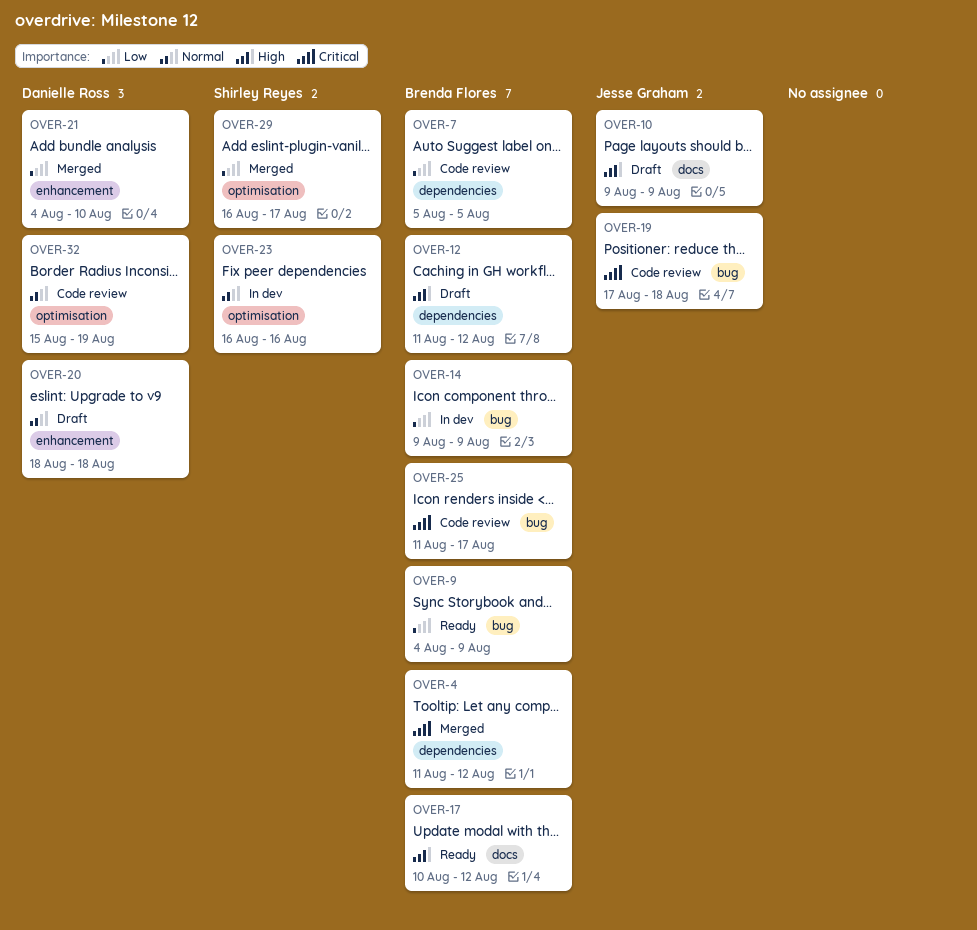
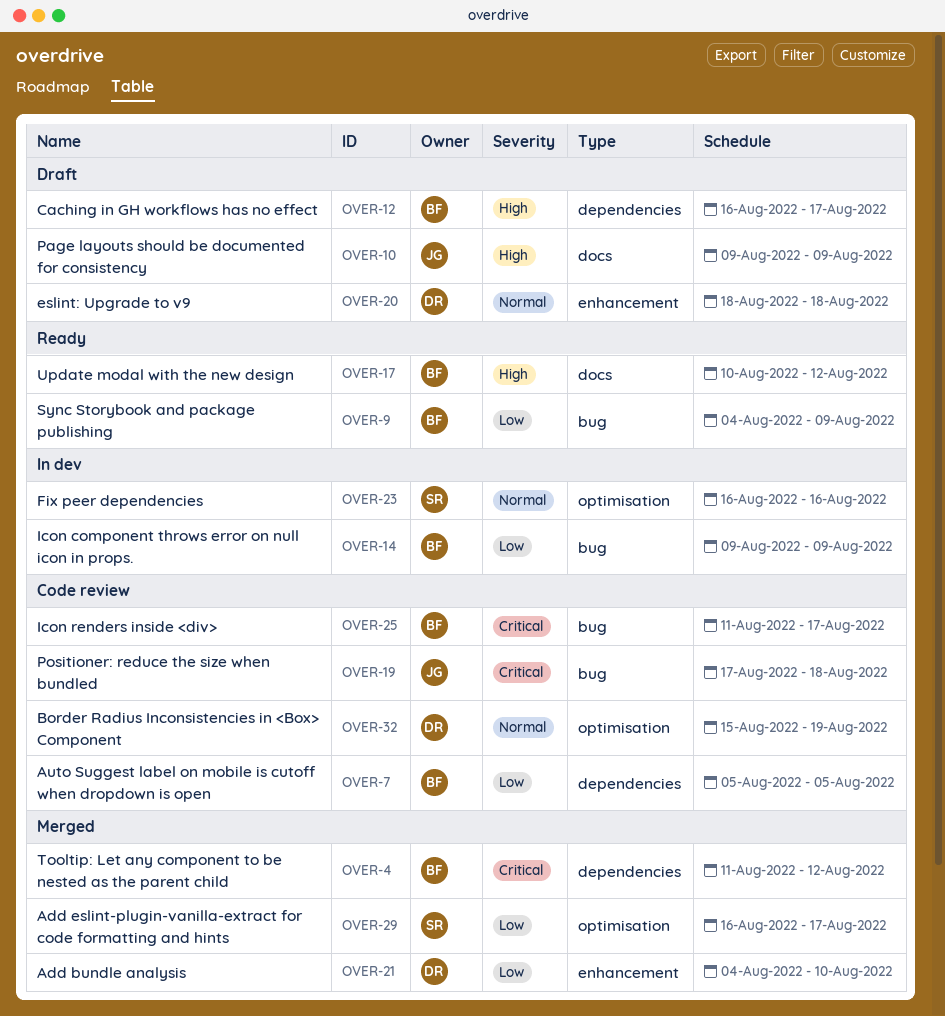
OVER-12, start: Aug 11 -> Aug 16
OVER-12, due: Aug 12 -> Aug 17

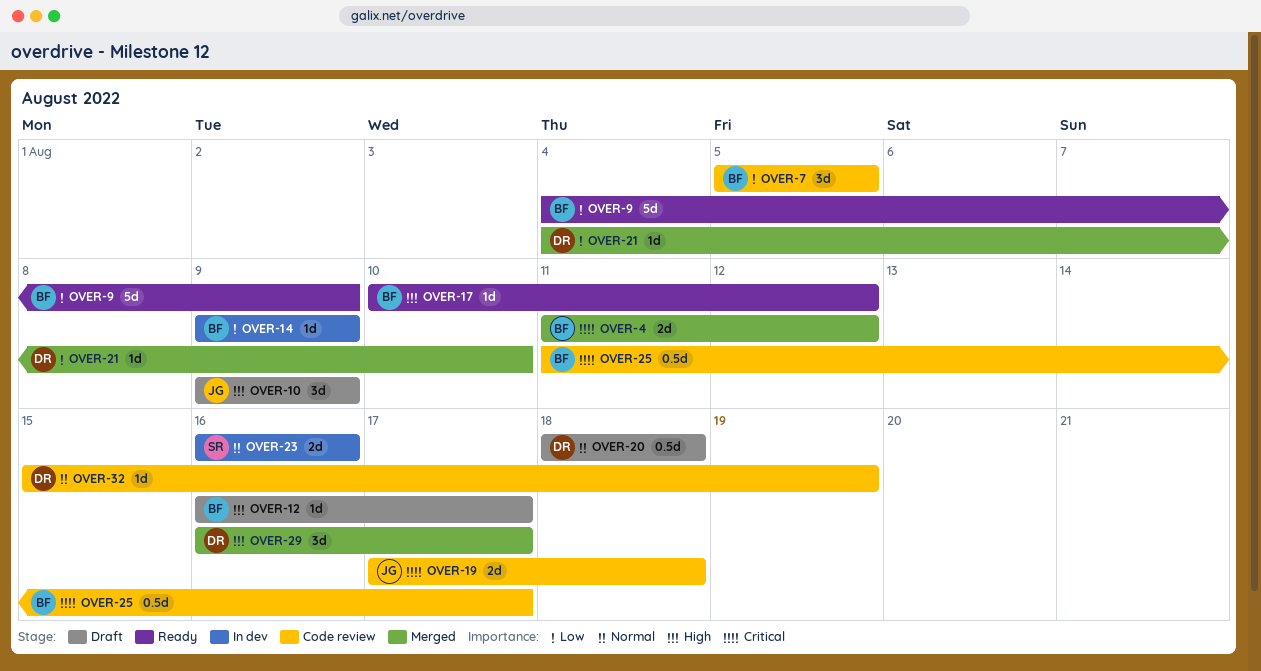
OVER-29, owner: SR -> DR
OVER-29, priority: Low -> High

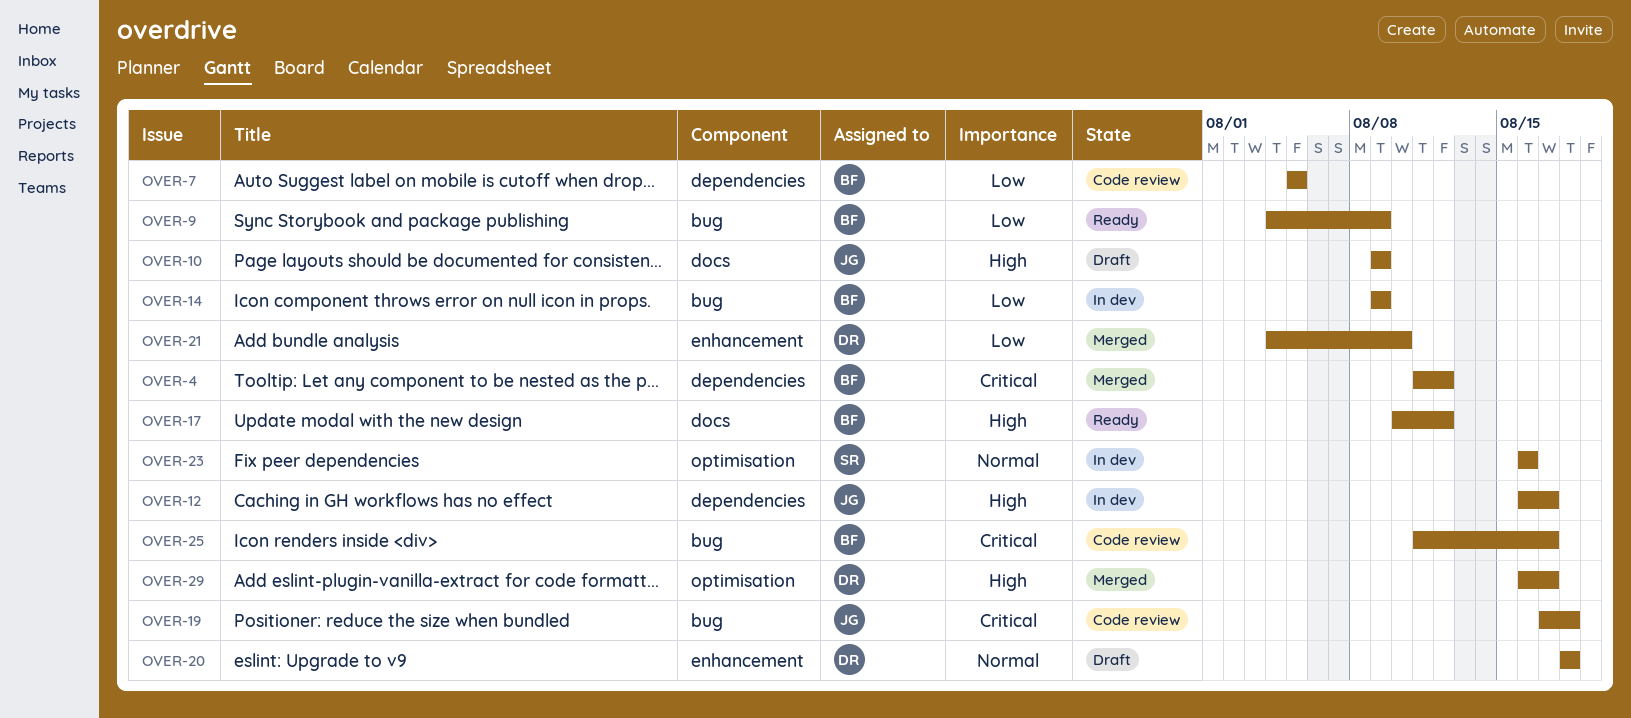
OVER-12, status: Draft -> In dev
OVER-12, owner: BF -> JG
OVER-32: present -> none

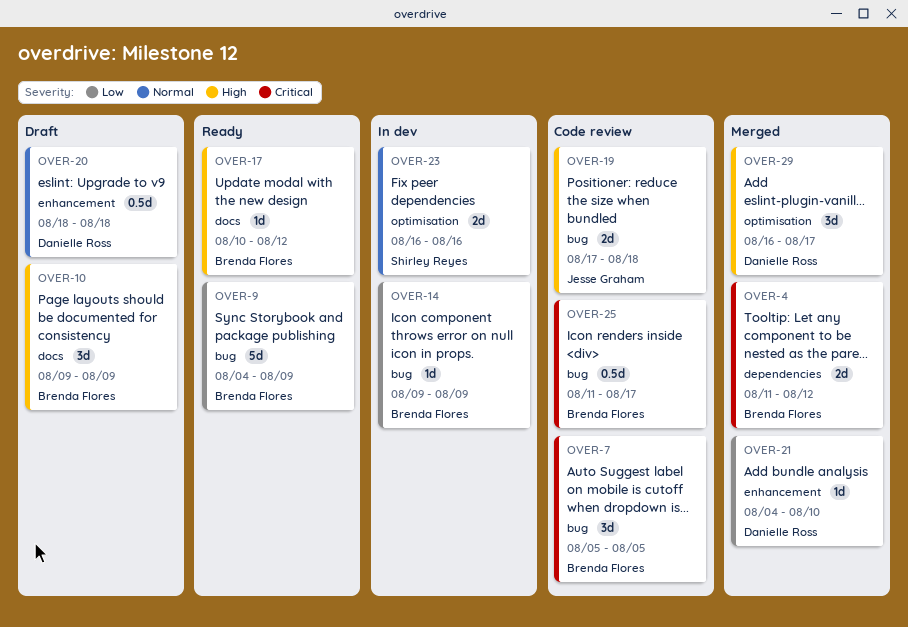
OVER-7, priority: Low -> Critical
OVER-7, label: dependencies -> bug
OVER-10, owner: Jesse Graham -> Brenda Flores
OVER-12: present -> none
OVER-19, priority: Critical -> High

